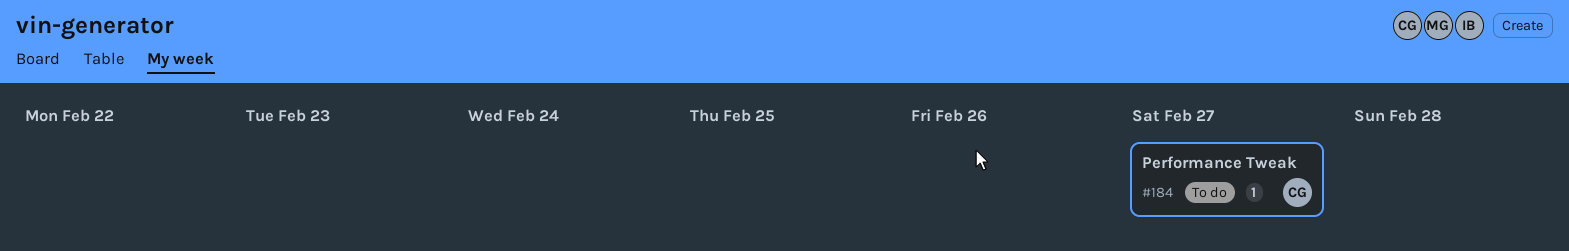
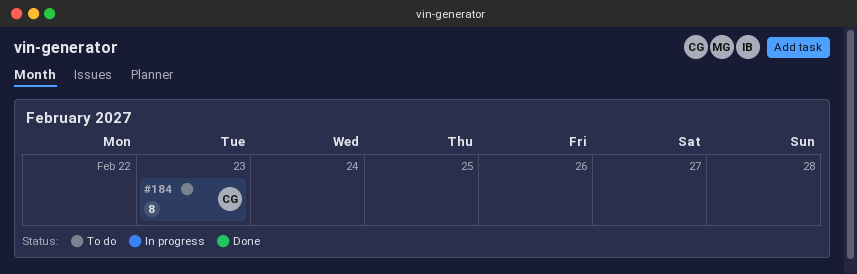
#184, estimate: 1 -> 8
#184, due: Feb 27 -> Feb 23

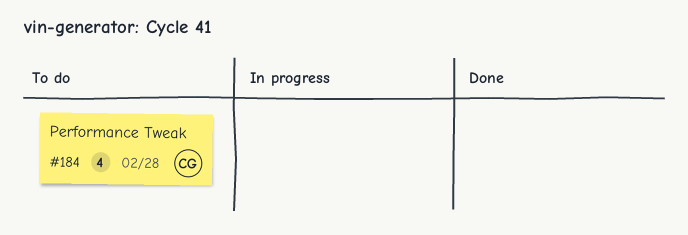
#184, estimate: 8 -> 4
#184, due: Feb 23 -> Feb 28

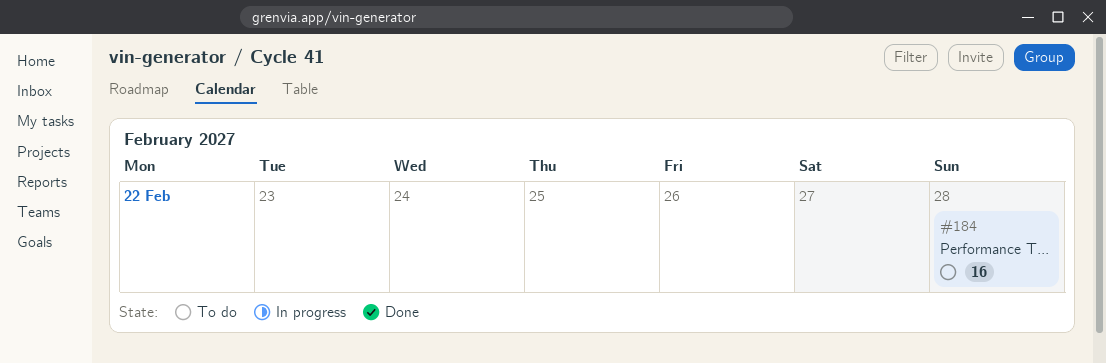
#184, estimate: 4 -> 16

